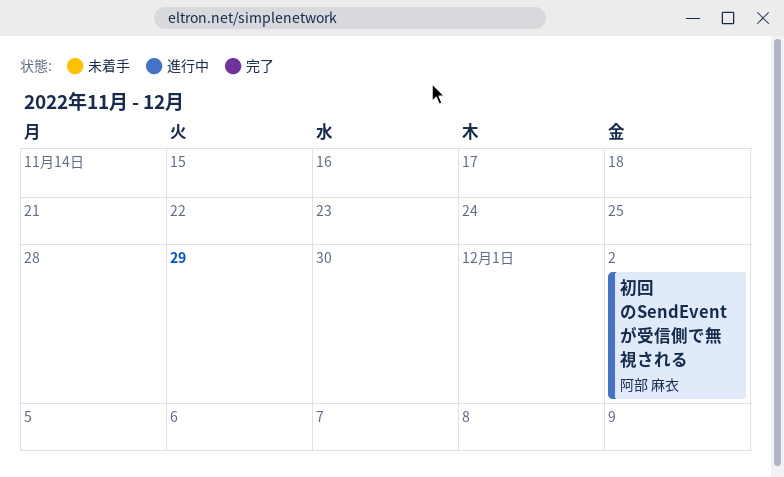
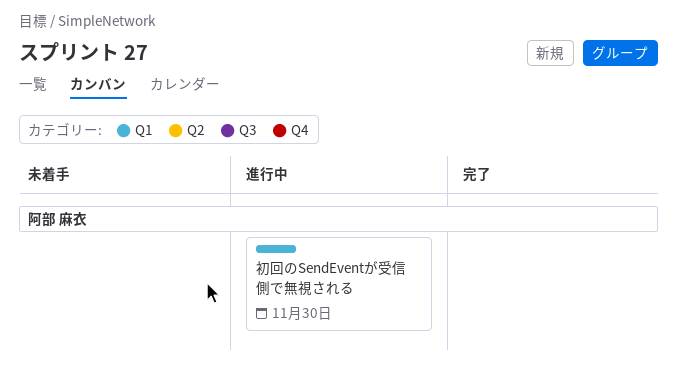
初回のSendEventが受信側で無視される, due: Dec 2 -> Nov 30

